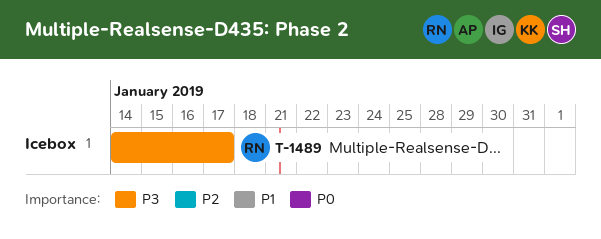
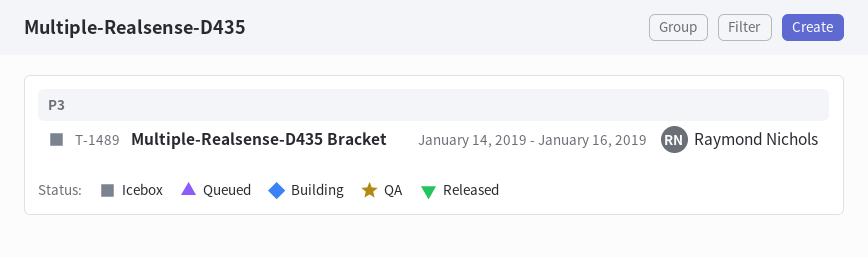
T-1489, due: Jan 17 -> Jan 16

